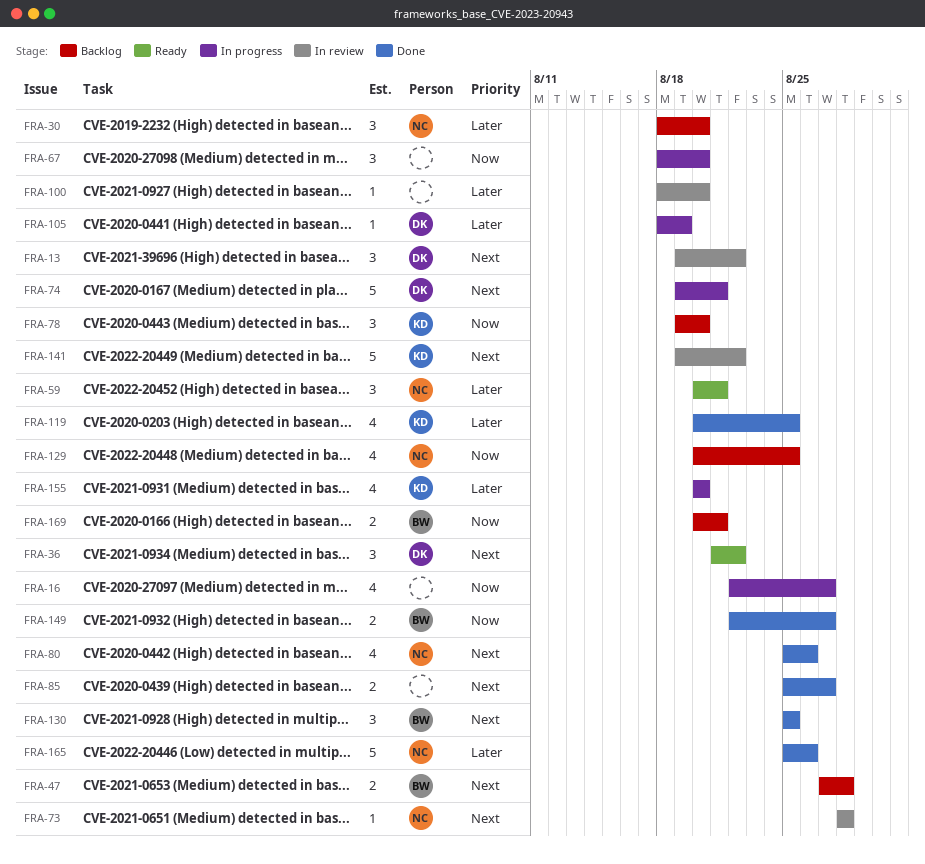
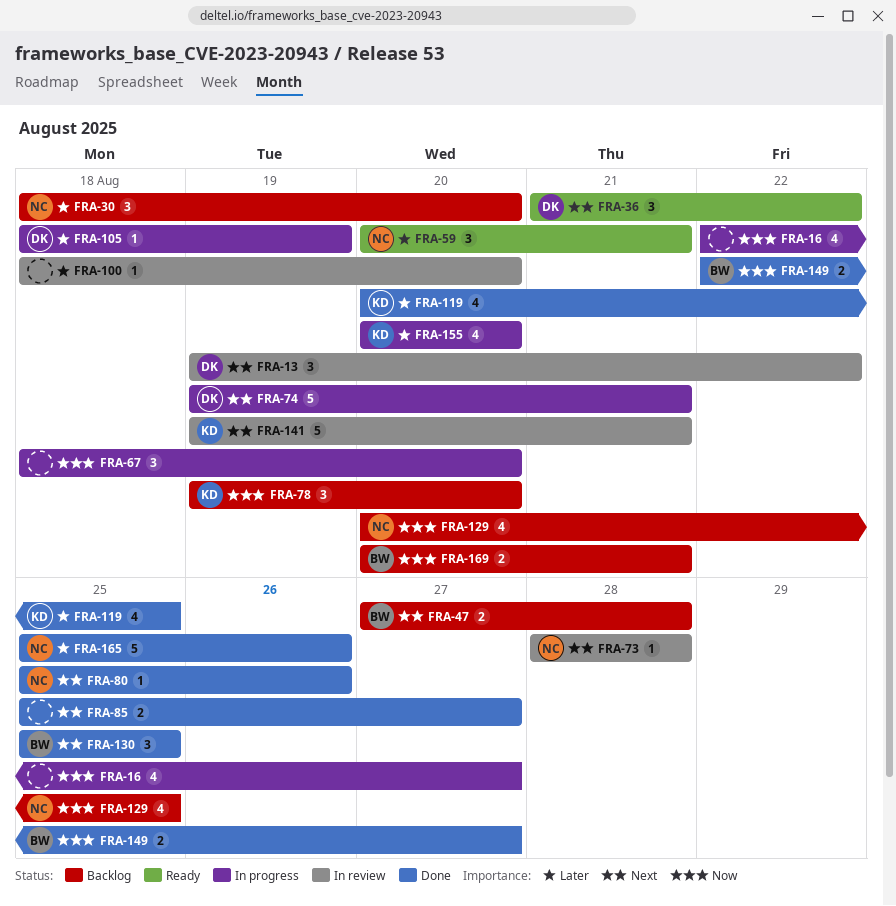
FRA-80, estimate: 4 -> 1
FRA-141, due: Aug 22 -> Aug 21

